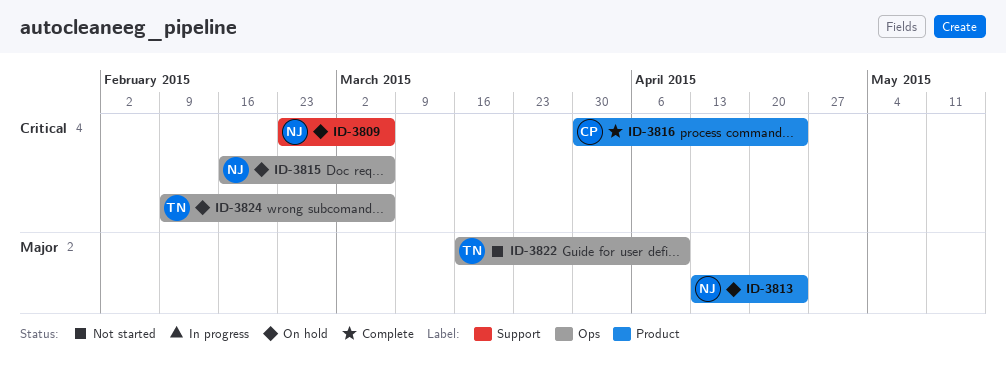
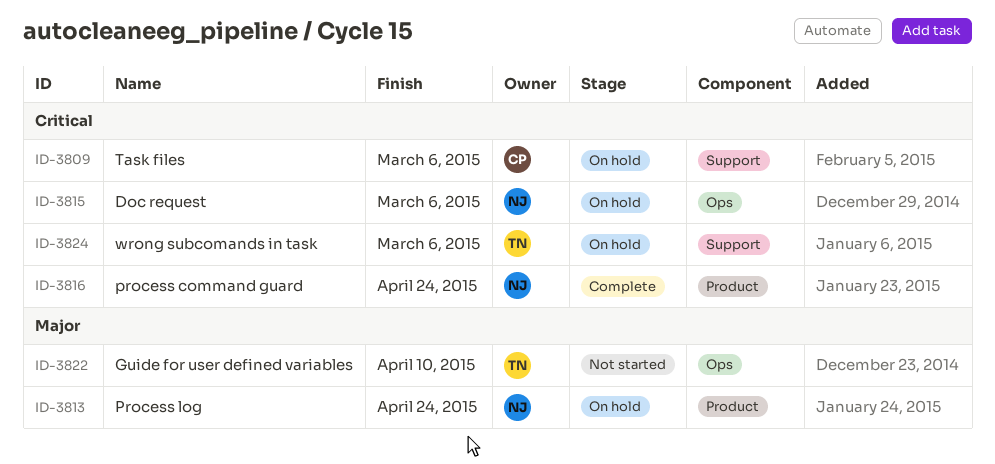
ID-3809, owner: NJ -> CP
ID-3816, owner: CP -> NJ
ID-3824, label: Ops -> Support

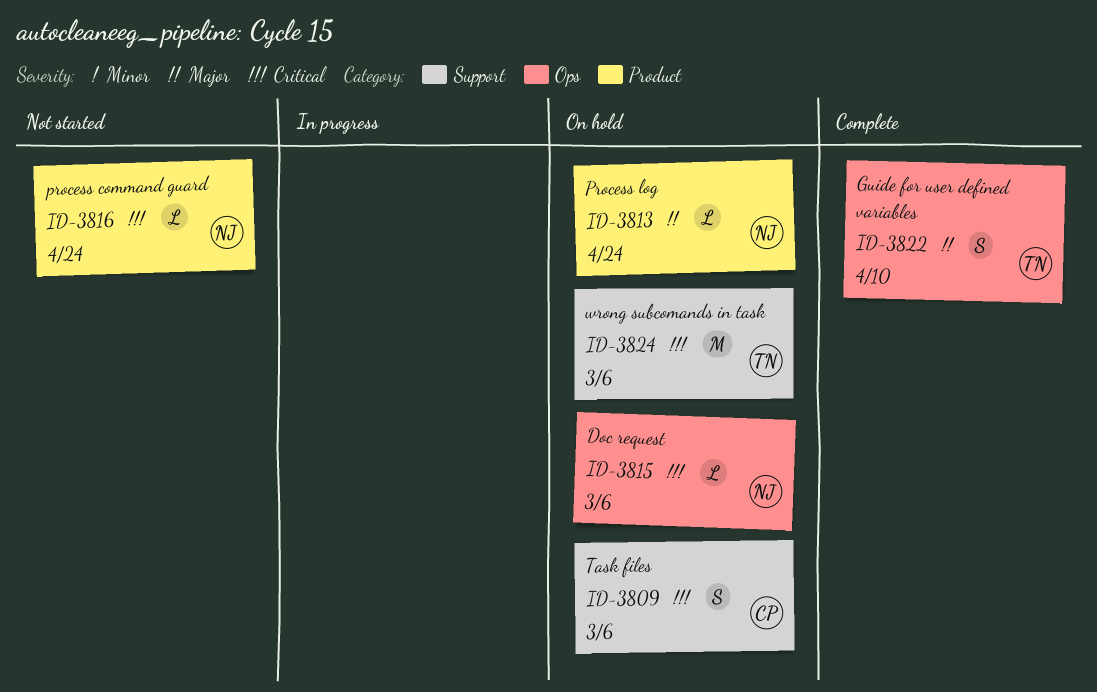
ID-3816, status: Complete -> Not started
ID-3822, status: Not started -> Complete

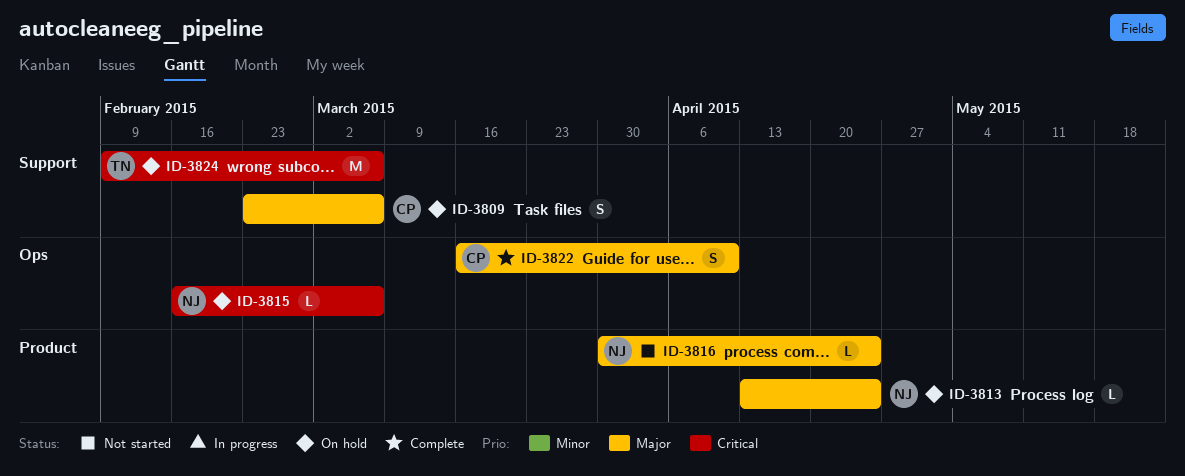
ID-3809, priority: Critical -> Major
ID-3816, priority: Critical -> Major
ID-3822, owner: TN -> CP

